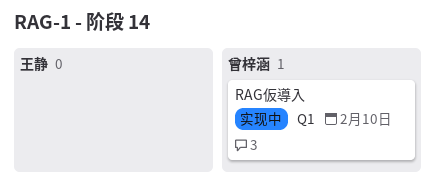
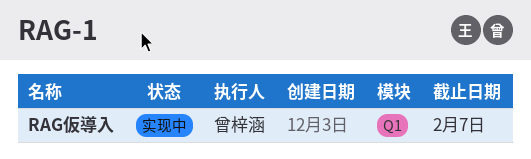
RAG仮導入, due: Feb 10 -> Feb 7

